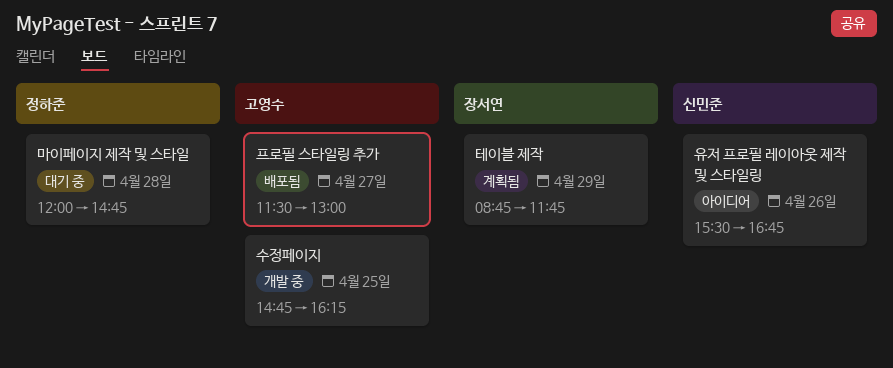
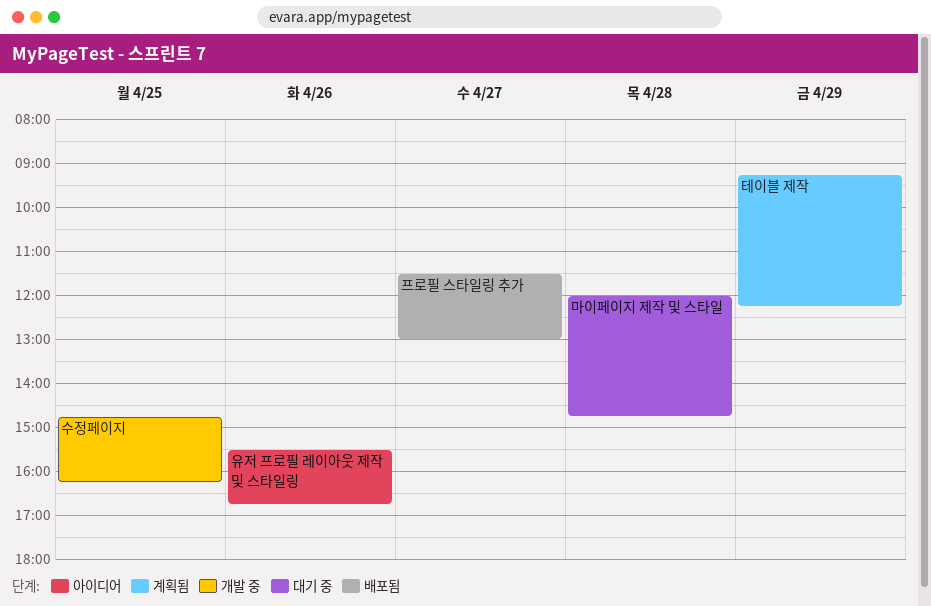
테이블 제작, begins: 08:45 -> 09:15
테이블 제작, ends: 11:45 -> 12:15

